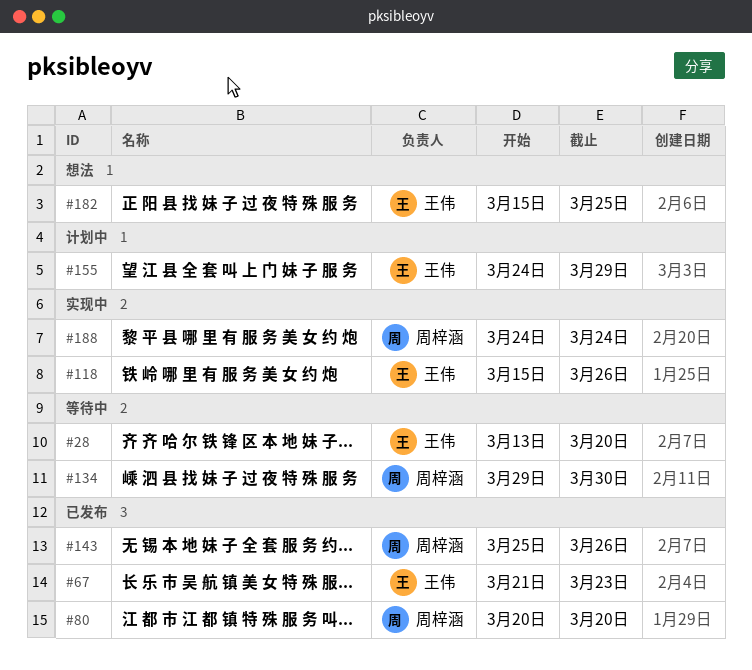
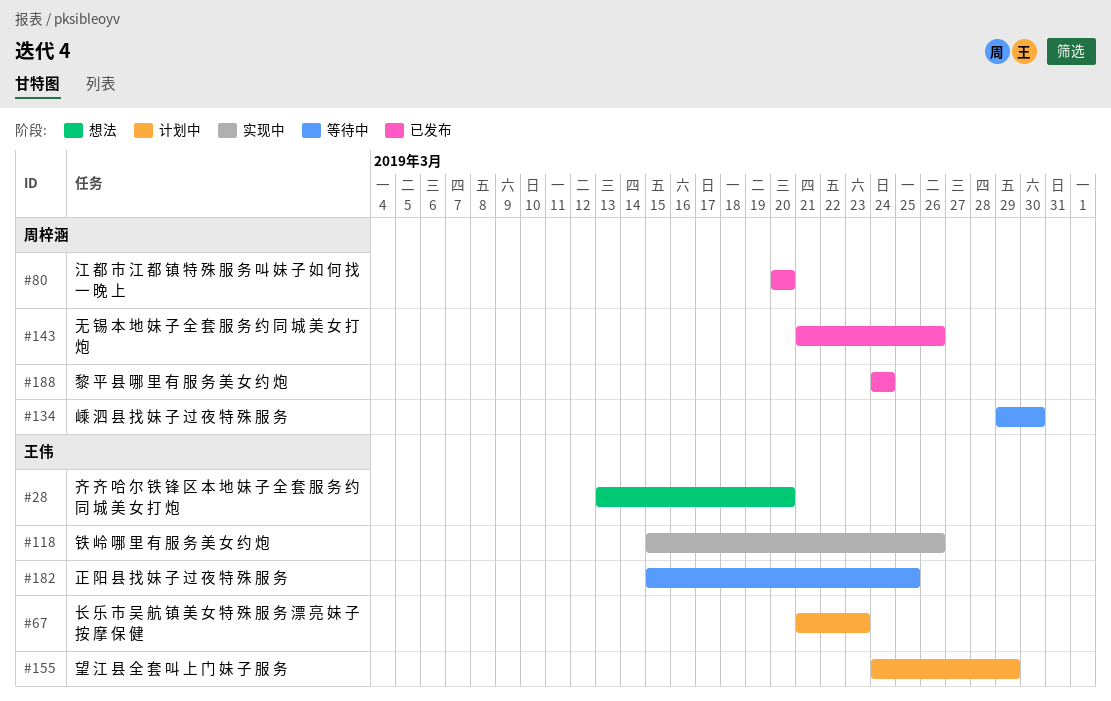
#28, status: 等待中 -> 想法
#67, status: 已发布 -> 计划中
#143, start: Mar 25 -> Mar 21
#182, status: 想法 -> 等待中
#188, status: 实现中 -> 已发布

